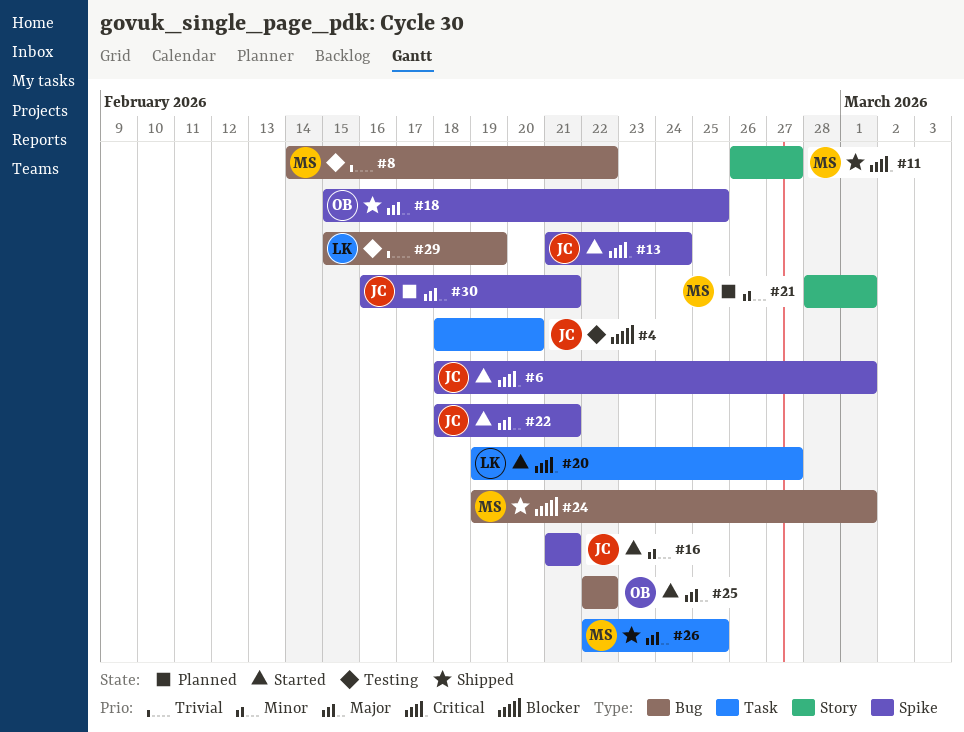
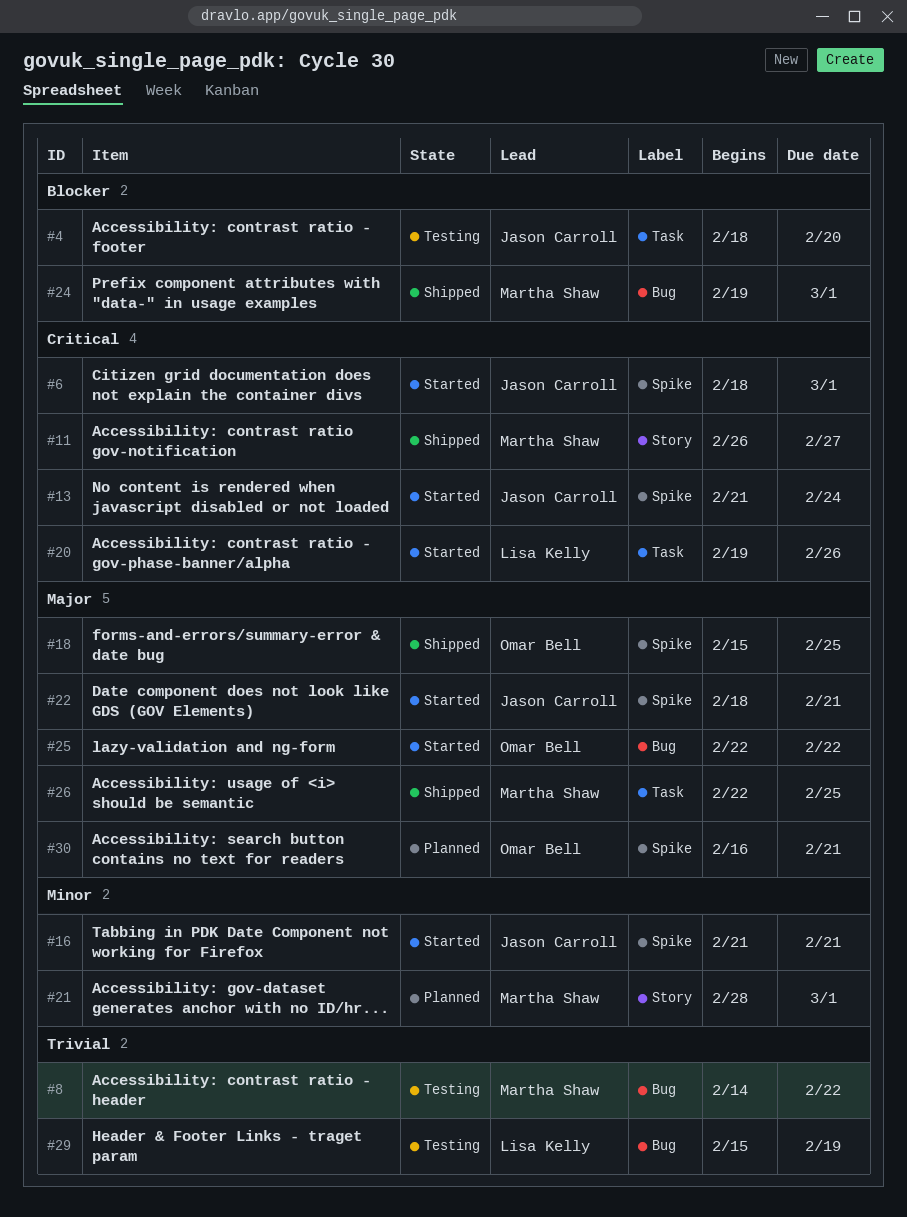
#20, due: Feb 27 -> Feb 26
#30, owner: Jason Carroll -> Omar Bell

